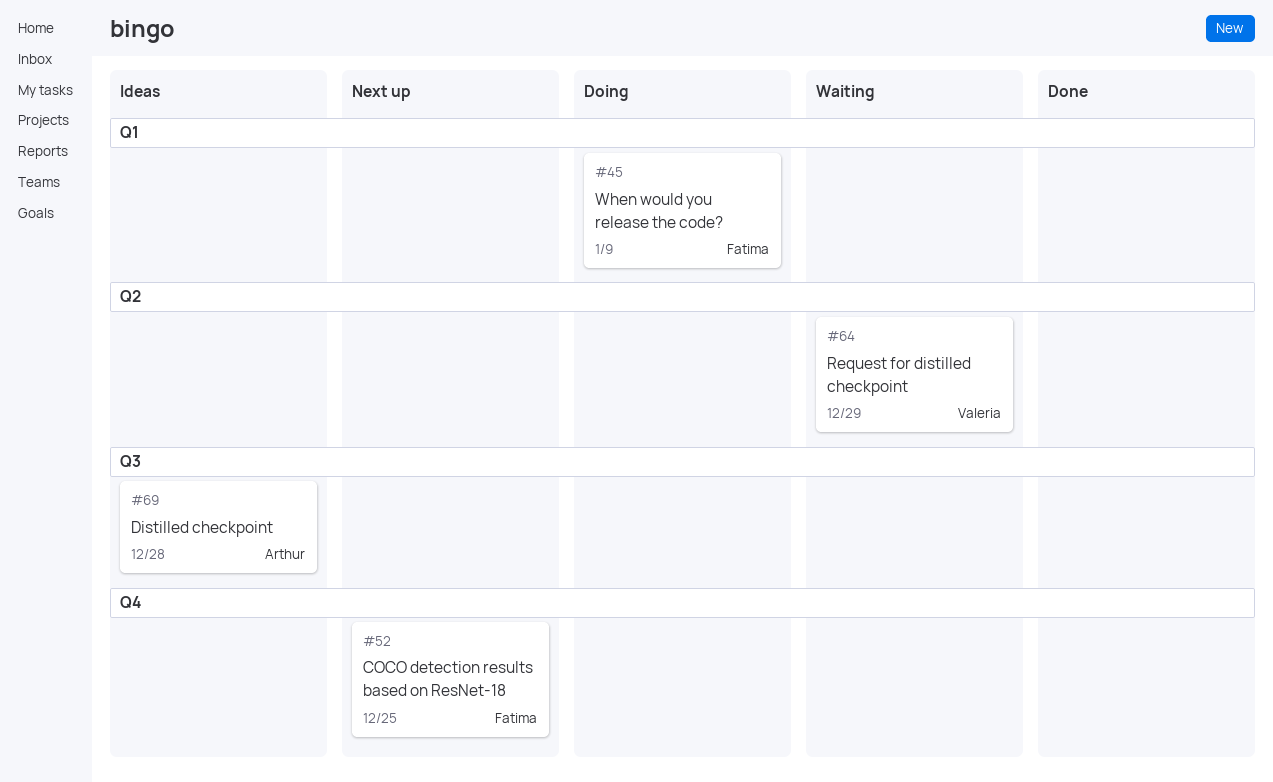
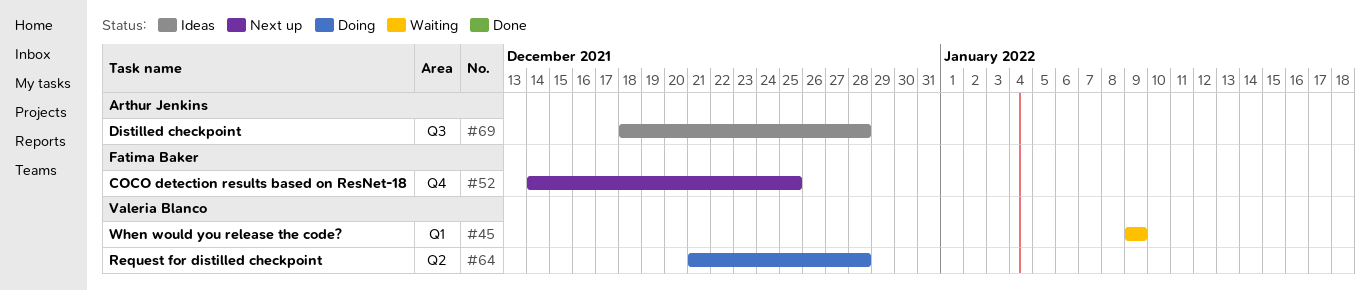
#45, status: Doing -> Waiting
#45, owner: Fatima Baker -> Valeria Blanco
#64, status: Waiting -> Doing
#64, due: Dec 29 -> Dec 28

